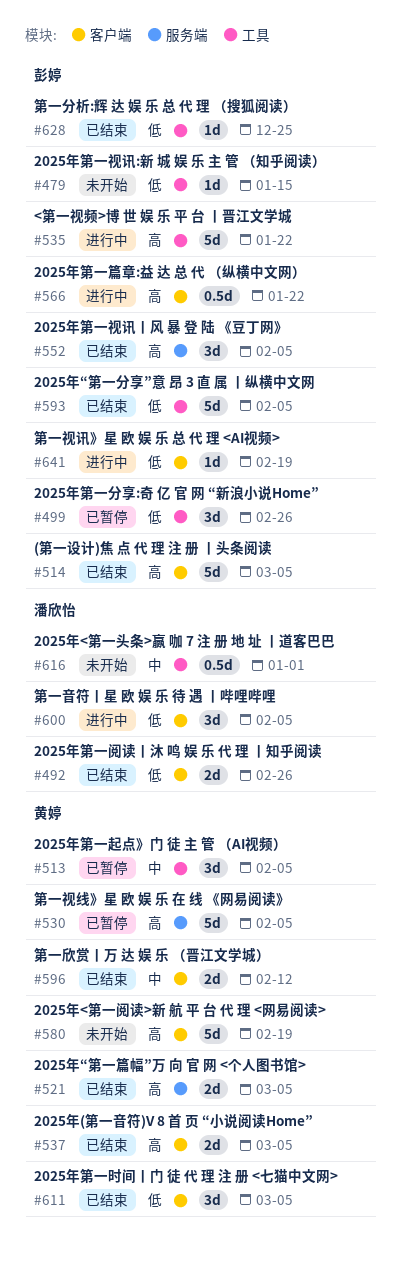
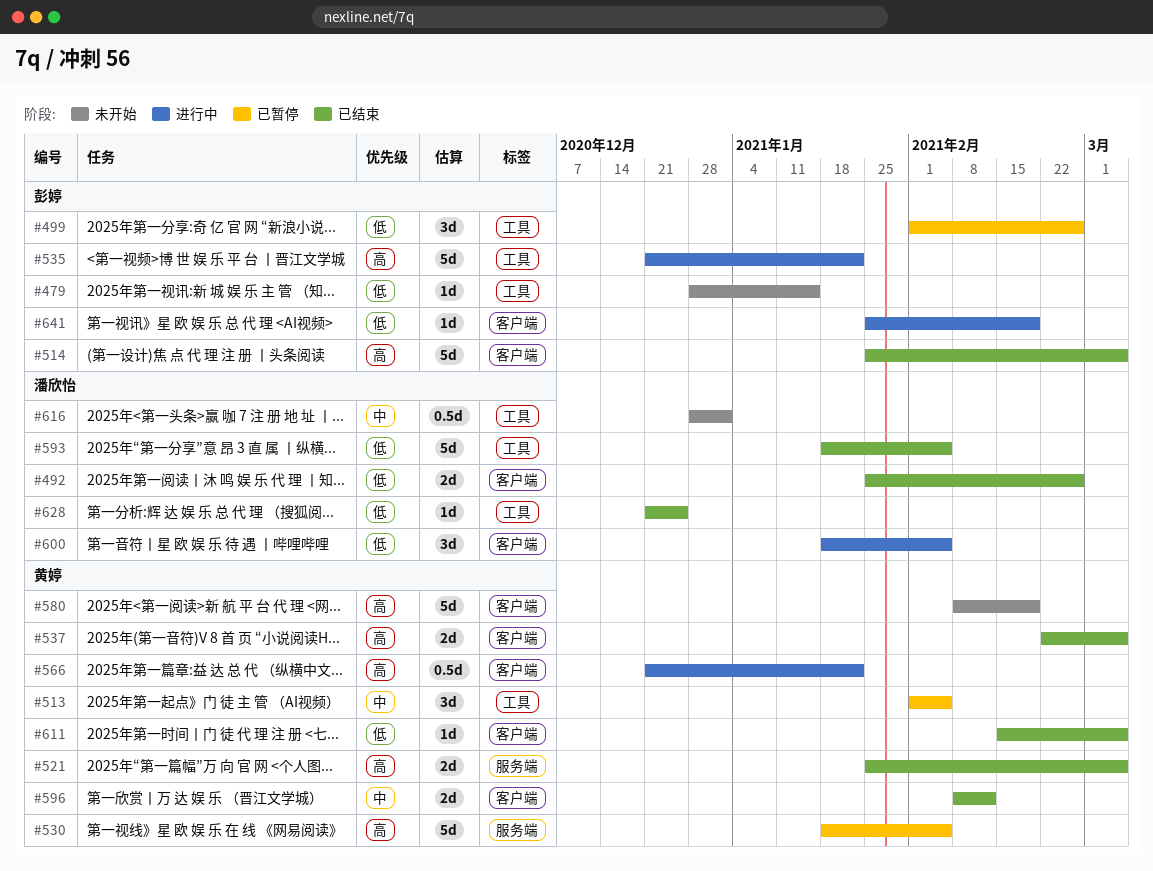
#552: present -> none
#566, owner: 彭婷 -> 黄婷
#593, owner: 彭婷 -> 潘欣怡
#611, estimate: 3d -> 1d
#628, owner: 彭婷 -> 潘欣怡

